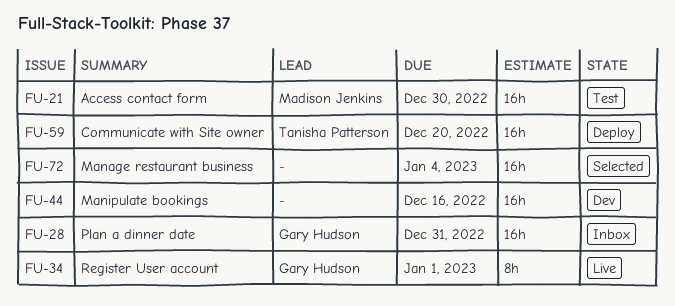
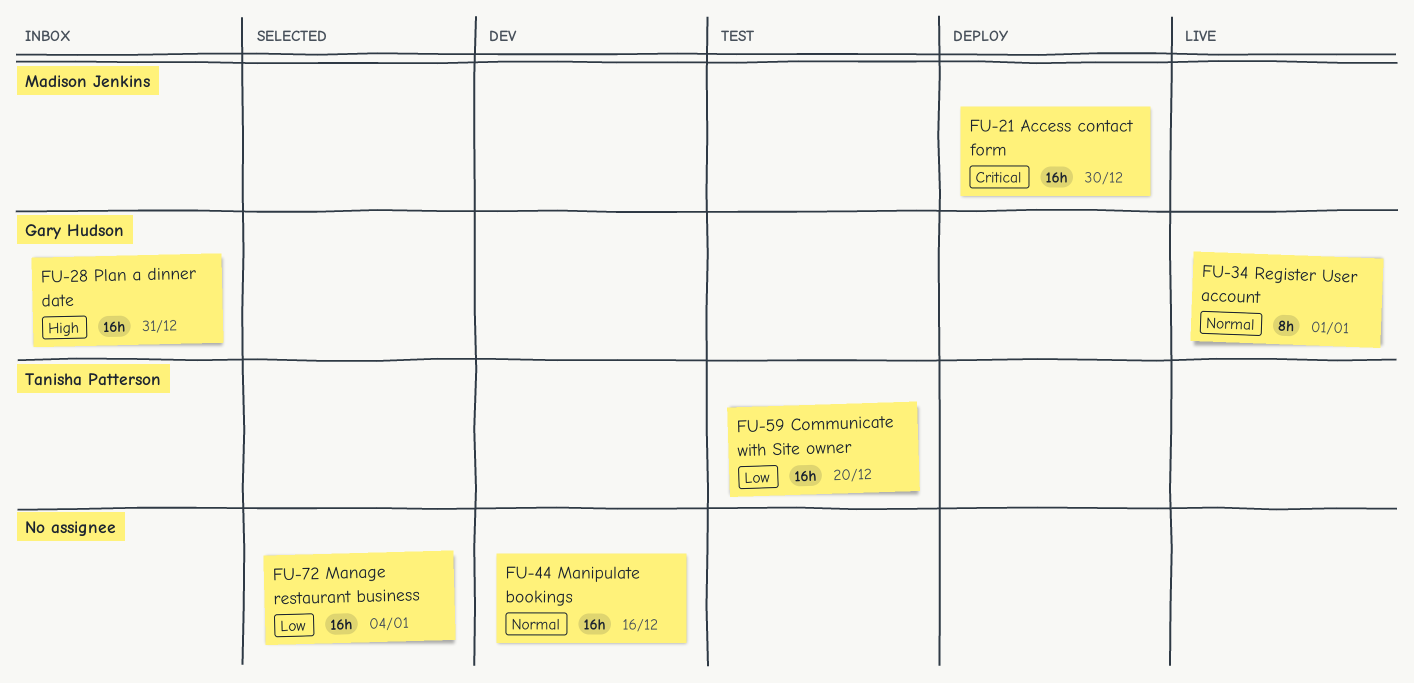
FU-21, status: Test -> Deploy
FU-59, status: Deploy -> Test

